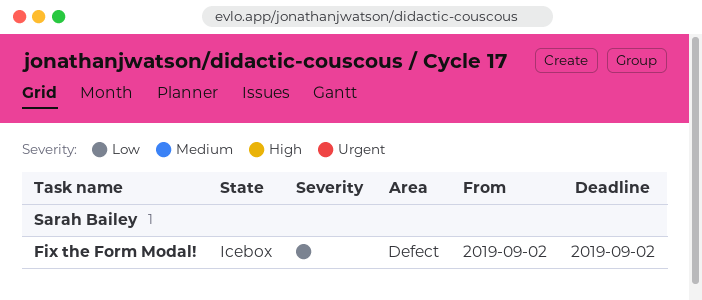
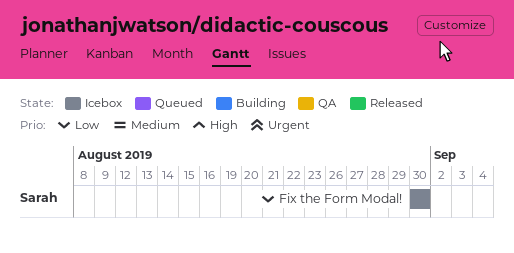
Fix the Form Modal!, start: Sep 2 -> Aug 30
Fix the Form Modal!, due: Sep 2 -> Aug 30

